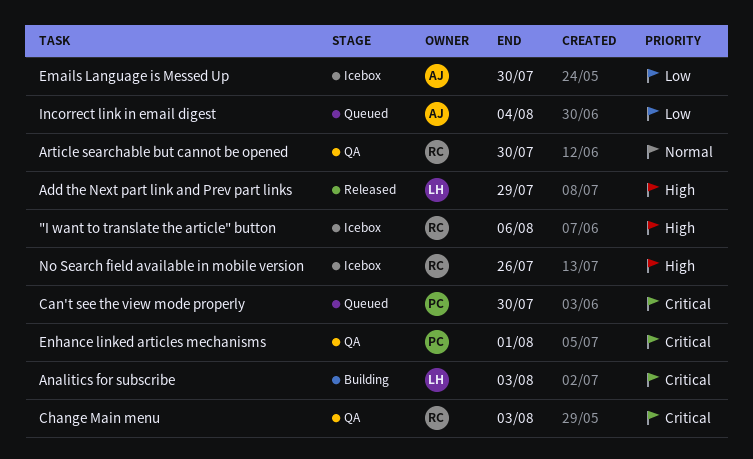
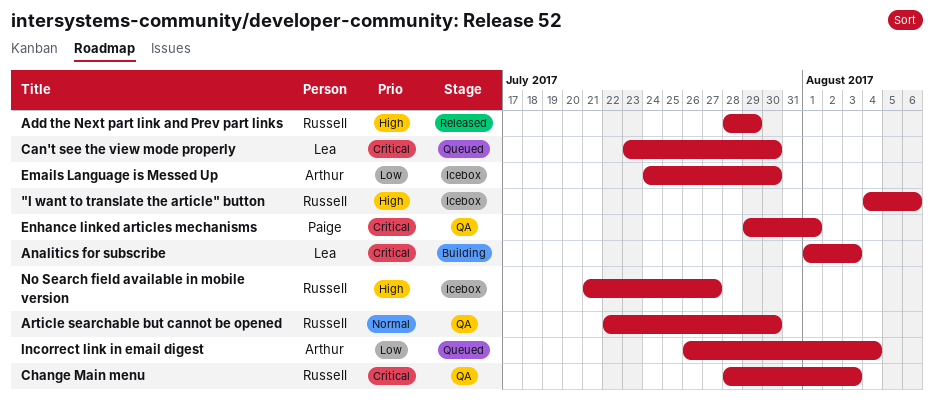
Add the Next part link and Prev part links, owner: Lea -> Russell
Can't see the view mode properly, owner: Paige -> Lea
No Search field available in mobile version, due: Jul 26 -> Jul 27

